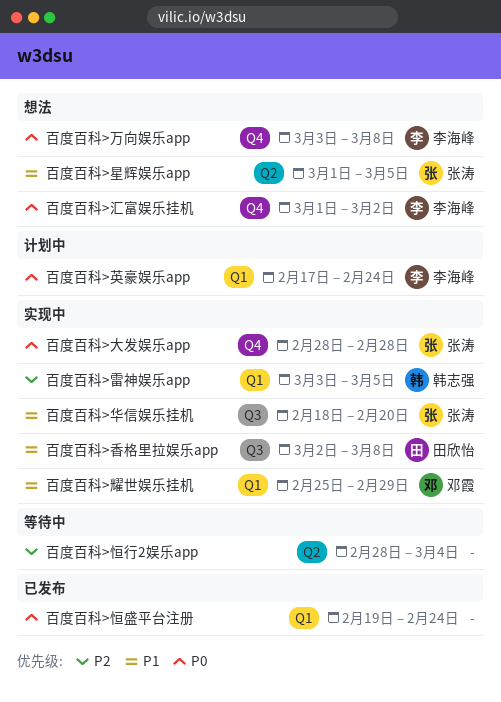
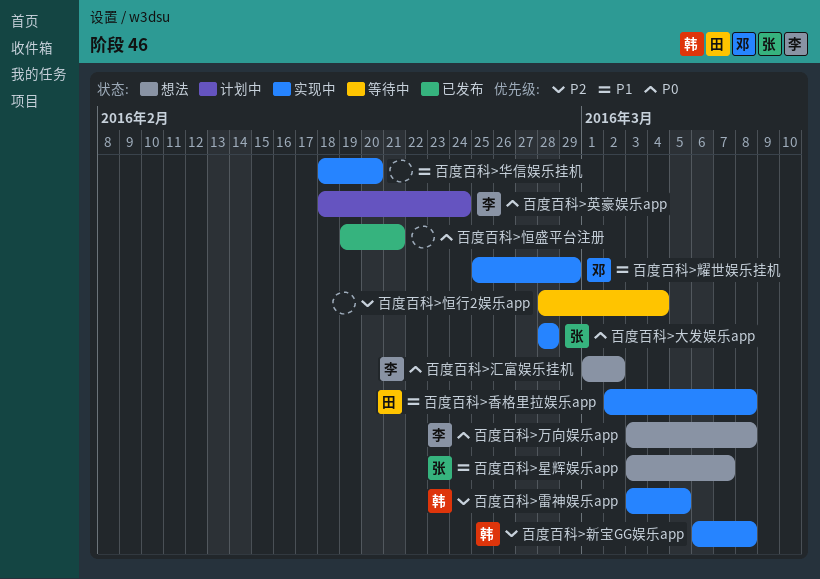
百度百科>华信娱乐挂机, owner: 张涛 -> none
百度百科>恒盛平台注册, due: Feb 24 -> Feb 21
百度百科>新宝GG娱乐app: none -> present
百度百科>星辉娱乐app, start: Mar 1 -> Mar 3
百度百科>星辉娱乐app, due: Mar 5 -> Mar 7
百度百科>英豪娱乐app, start: Feb 17 -> Feb 18

